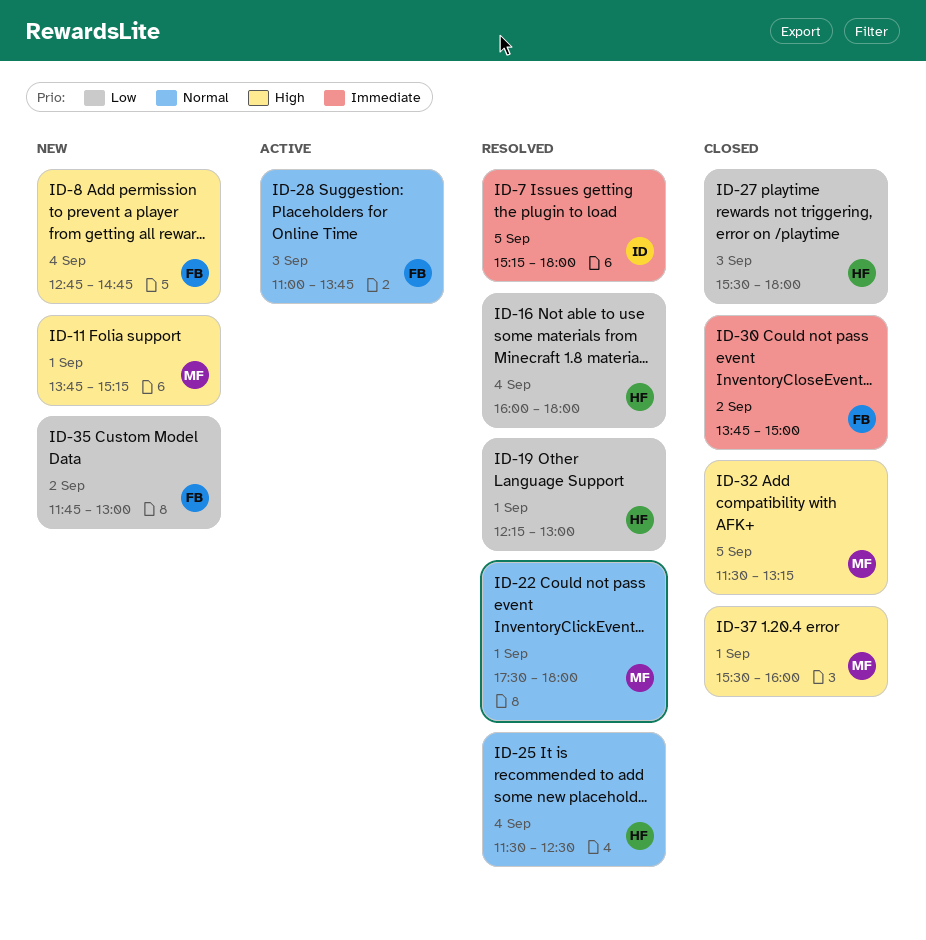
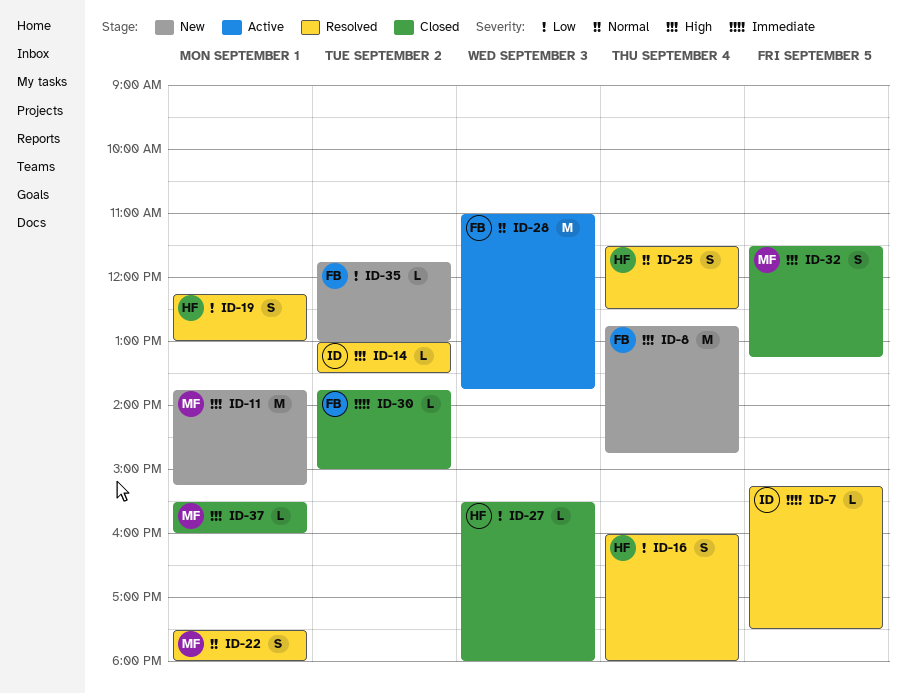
ID-7, ends: 18:00 -> 17:30
ID-14: none -> present

